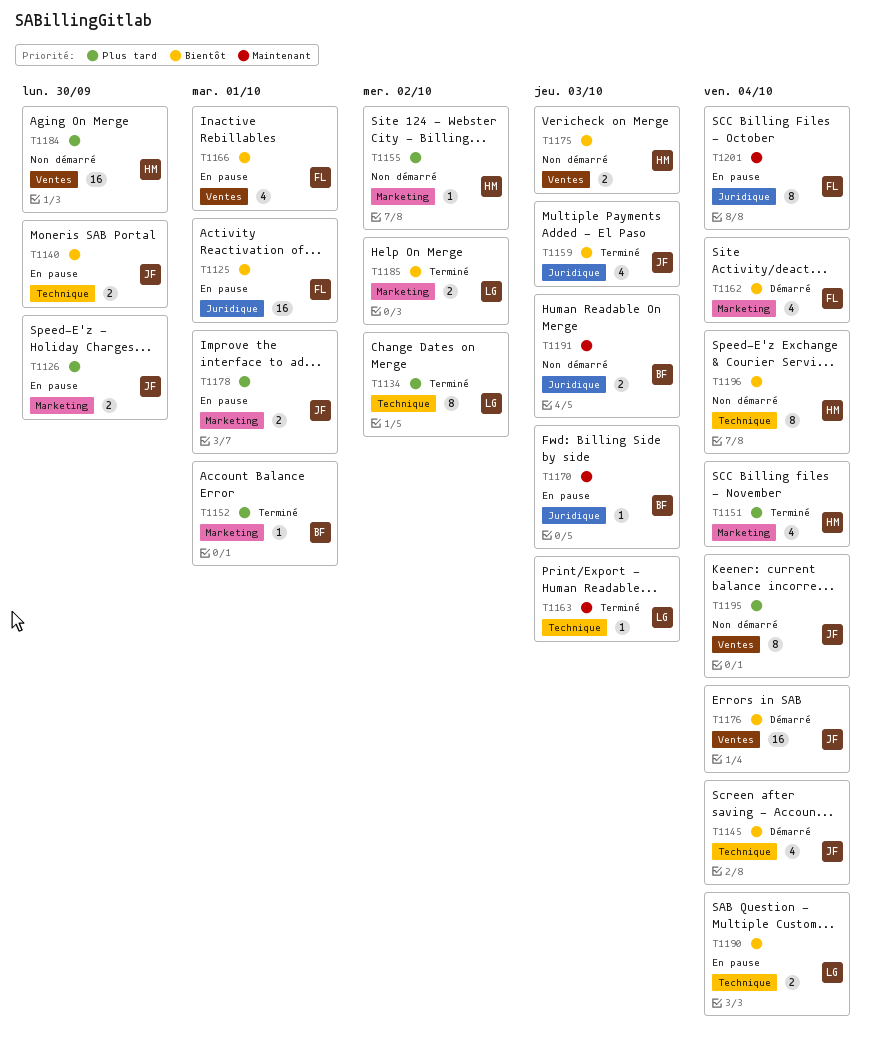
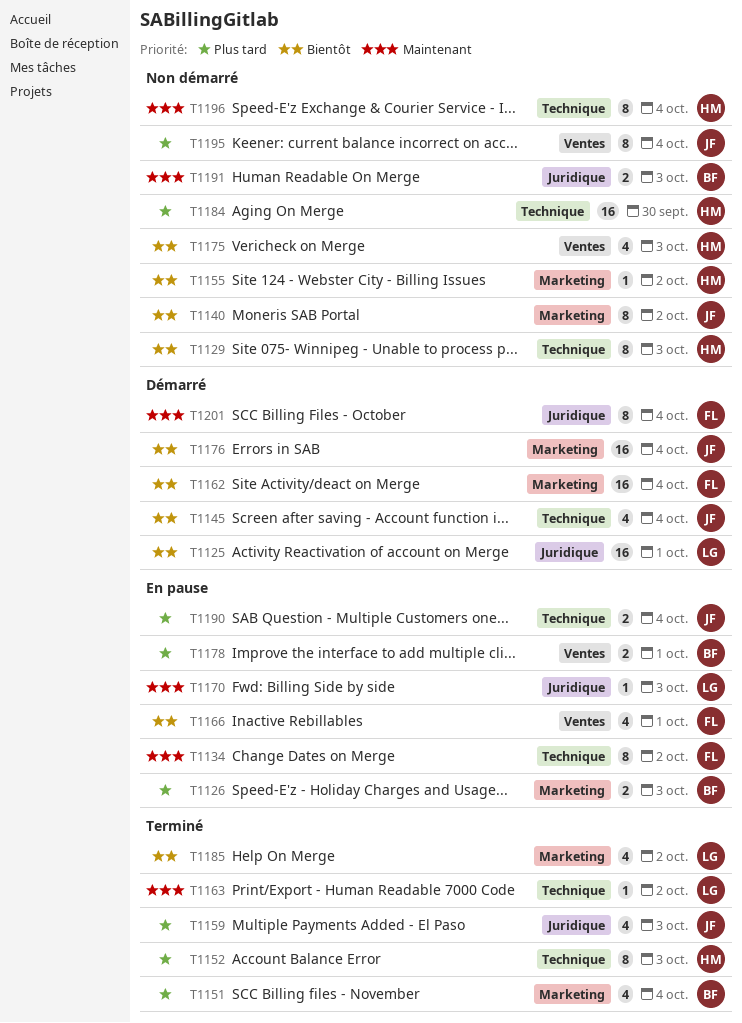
T1125, status: En pause -> Démarré
T1125, owner: FL -> LG
T1126, owner: JF -> BF
T1126, due: Sep 30 -> Oct 3
T1129: none -> present
T1134, status: Terminé -> En pause
T1134, owner: LG -> FL
T1134, priority: Plus tard -> Maintenant
T1140, status: En pause -> Non démarré
T1140, label: Technique -> Marketing
T1140, estimate: 2 -> 8
T1140, due: Sep 30 -> Oct 2
T1151, owner: HM -> BF
T1152, owner: BF -> HM
T1152, label: Marketing -> Technique
T1152, estimate: 1 -> 8
T1152, due: Oct 1 -> Oct 3
T1155, priority: Plus tard -> Bientôt
T1159, priority: Bientôt -> Plus tard
T1162, estimate: 4 -> 16
T1163, due: Oct 3 -> Oct 2
T1170, owner: BF -> LG
T1175, estimate: 2 -> 4
T1176, label: Ventes -> Marketing
T1178, owner: JF -> BF
T1178, label: Marketing -> Ventes
T1184, label: Ventes -> Technique
T1185, estimate: 2 -> 4
T1190, owner: LG -> JF
T1190, priority: Bientôt -> Plus tard
T1196, priority: Bientôt -> Maintenant
T1201, status: En pause -> Démarré

